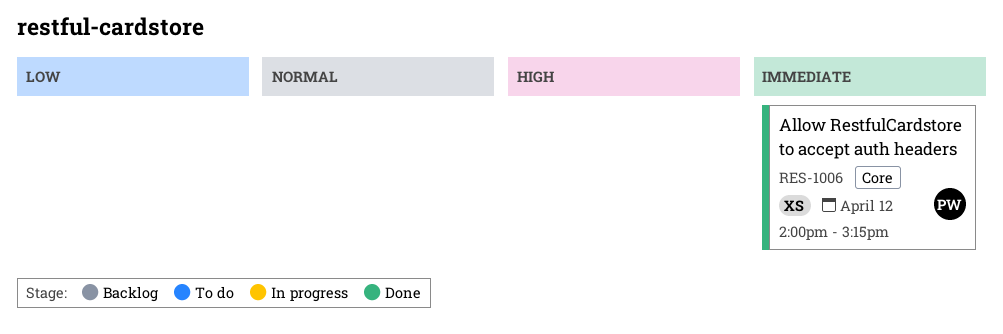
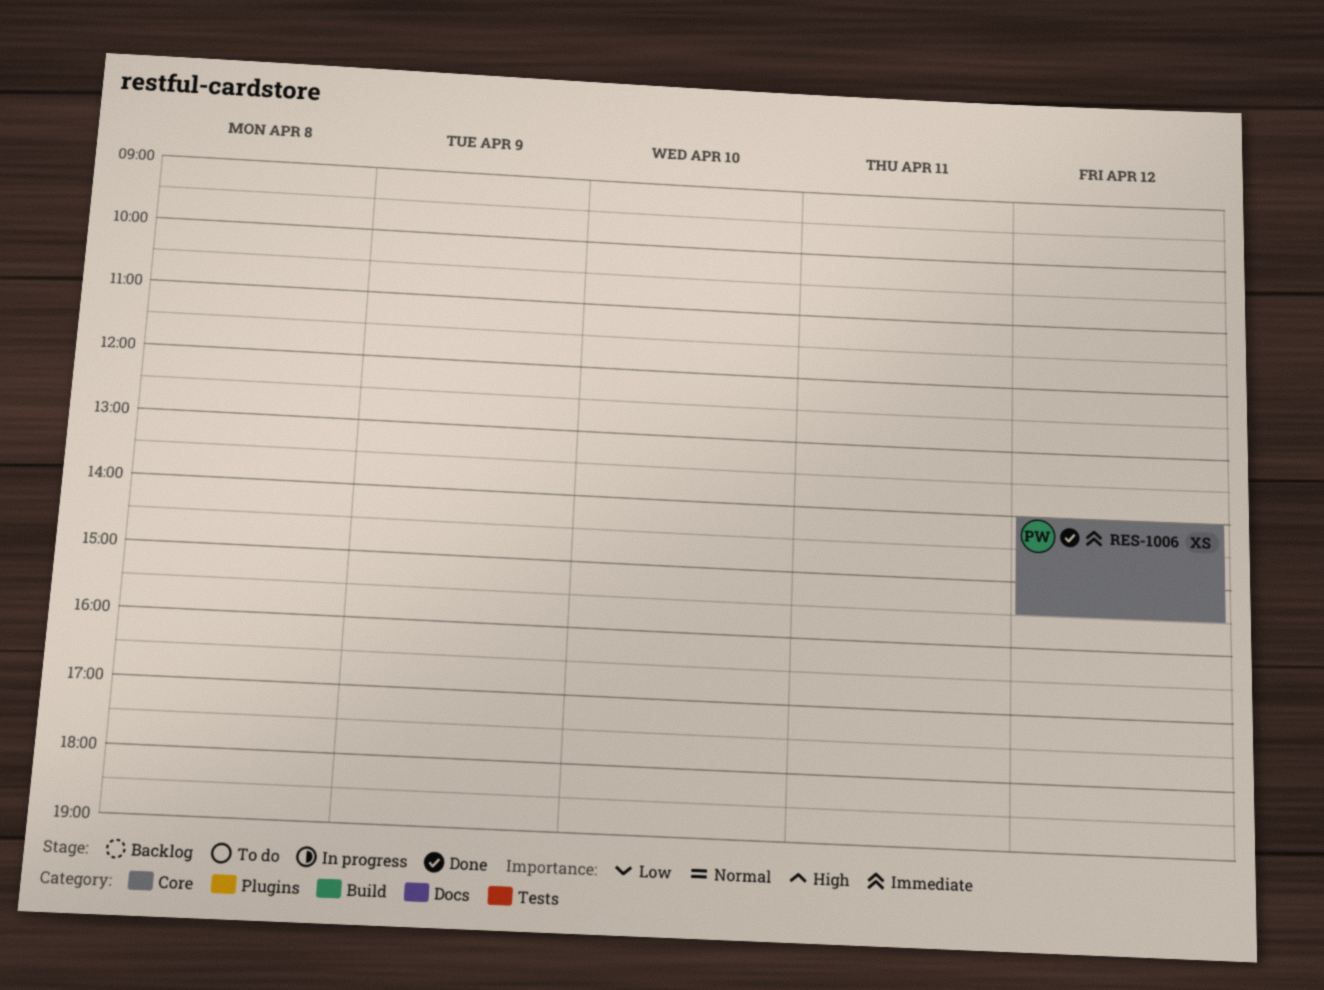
RES-1006, ends: 15:15 -> 15:30

